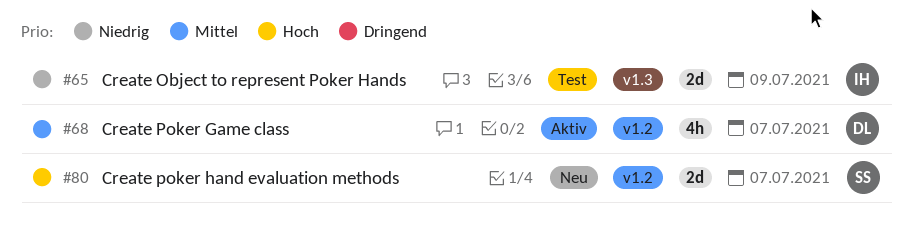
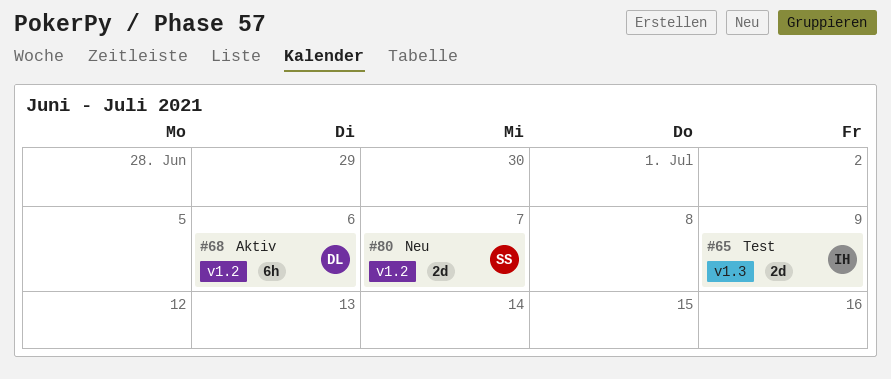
#68, estimate: 4h -> 6h
#68, due: Jul 7 -> Jul 6

